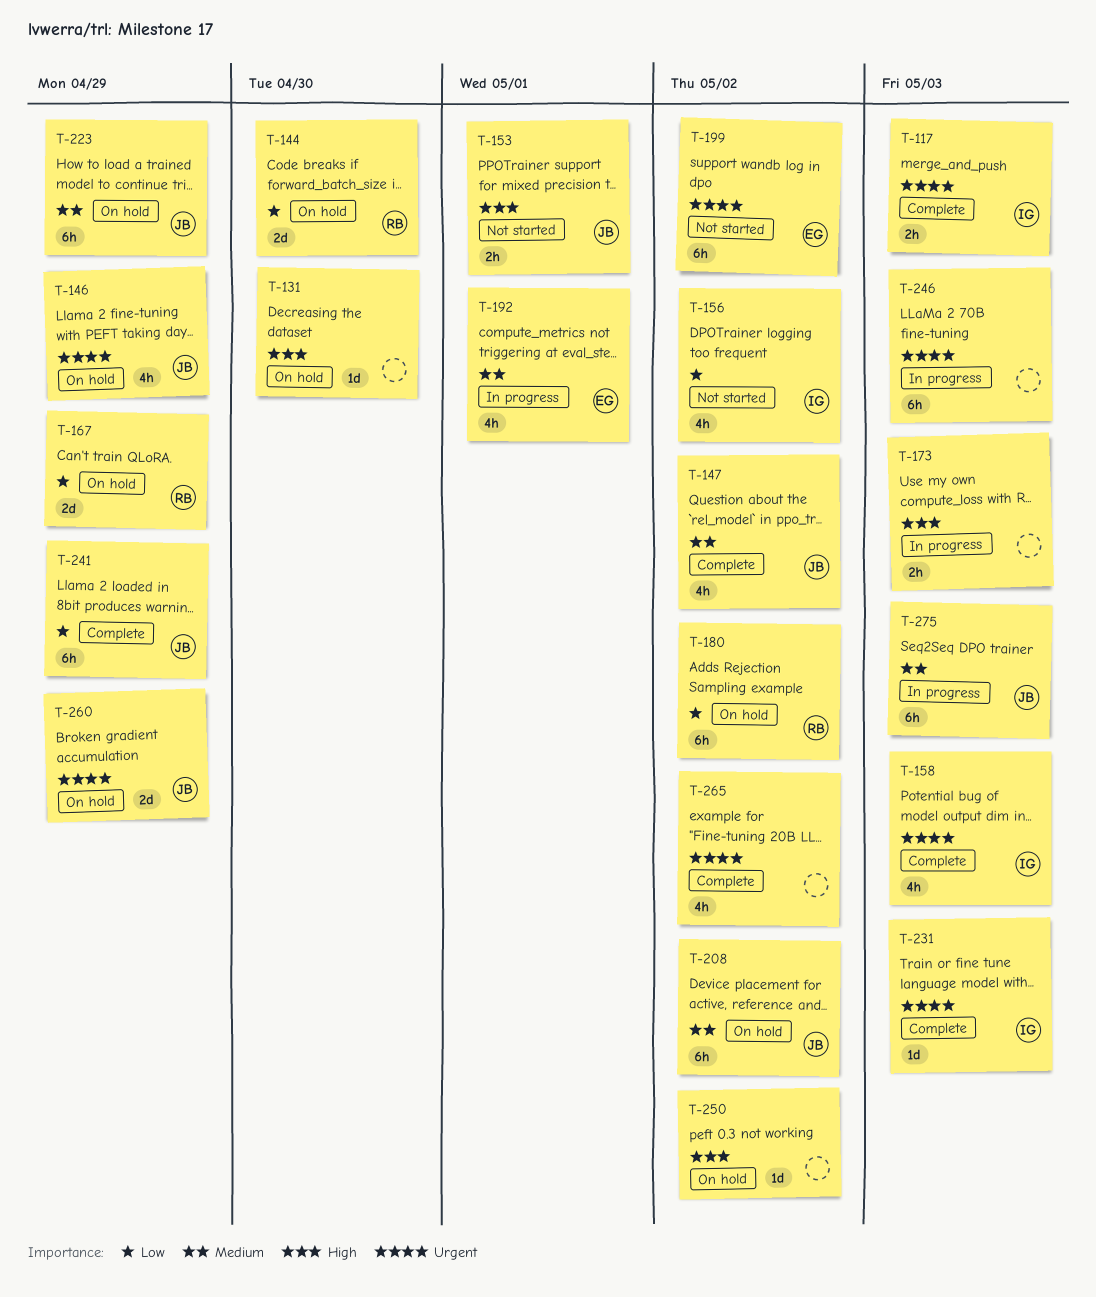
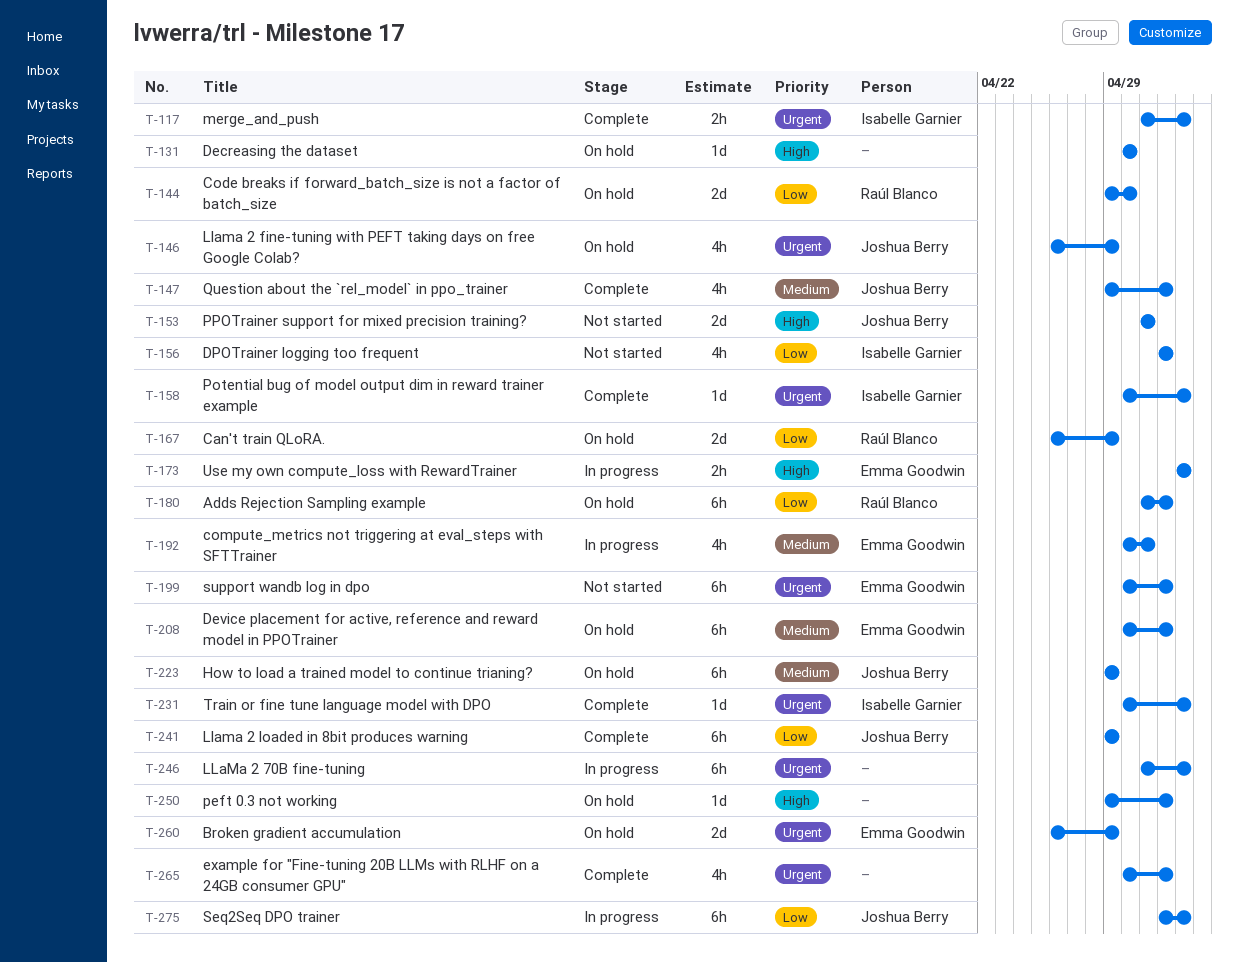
T-153, estimate: 2h -> 2d
T-158, estimate: 4h -> 1d
T-173, owner: none -> Emma Goodwin
T-208, owner: Joshua Berry -> Emma Goodwin
T-260, owner: Joshua Berry -> Emma Goodwin
T-275, priority: Medium -> Low

